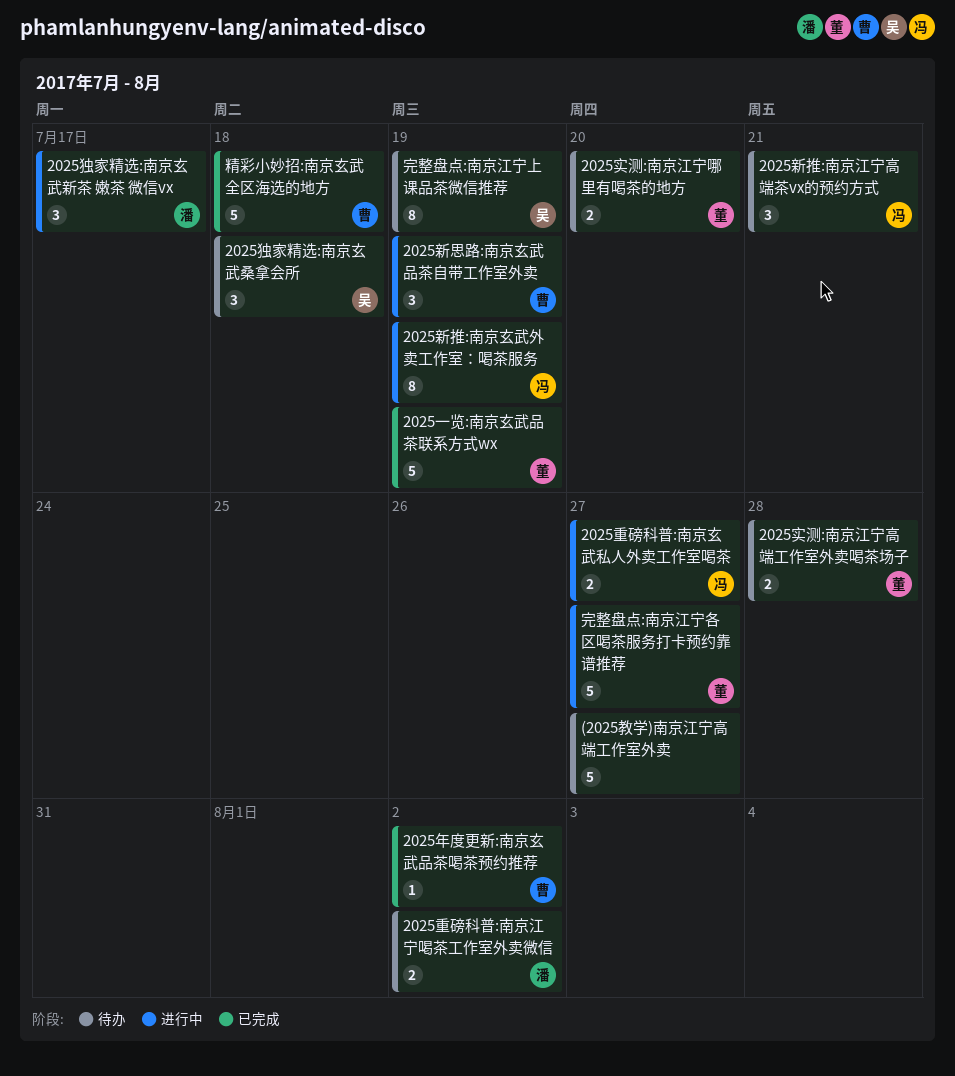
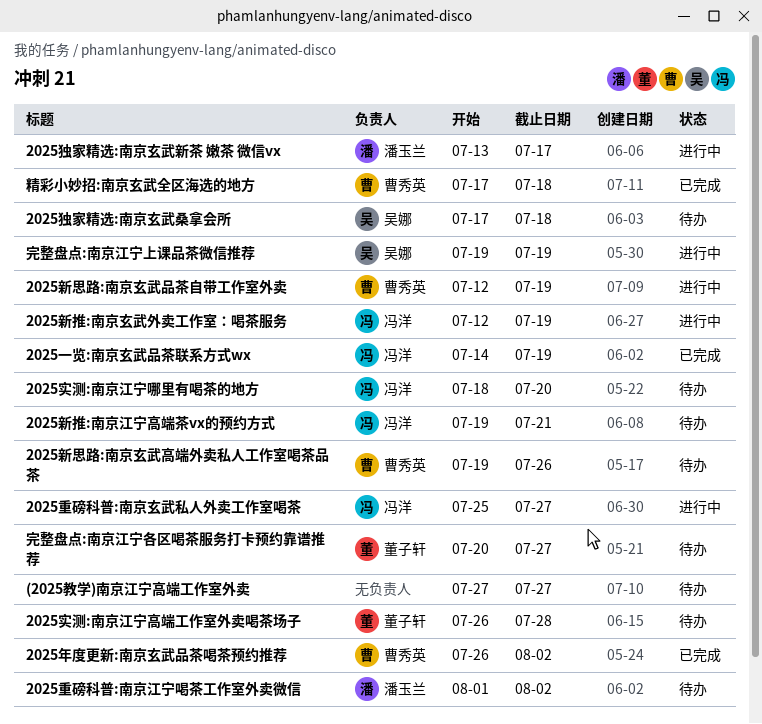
2025一览:南京玄武品茶联系方式wx, owner: 董子轩 -> 冯洋
2025实测:南京江宁哪里有喝茶的地方, owner: 董子轩 -> 冯洋
2025新思路:南京玄武高端外卖私人工作室喝茶品茶: none -> present
完整盘点:南京江宁上课品茶微信推荐, status: 待办 -> 进行中
完整盘点:南京江宁各区喝茶服务打卡预约靠谱推荐, status: 进行中 -> 待办

